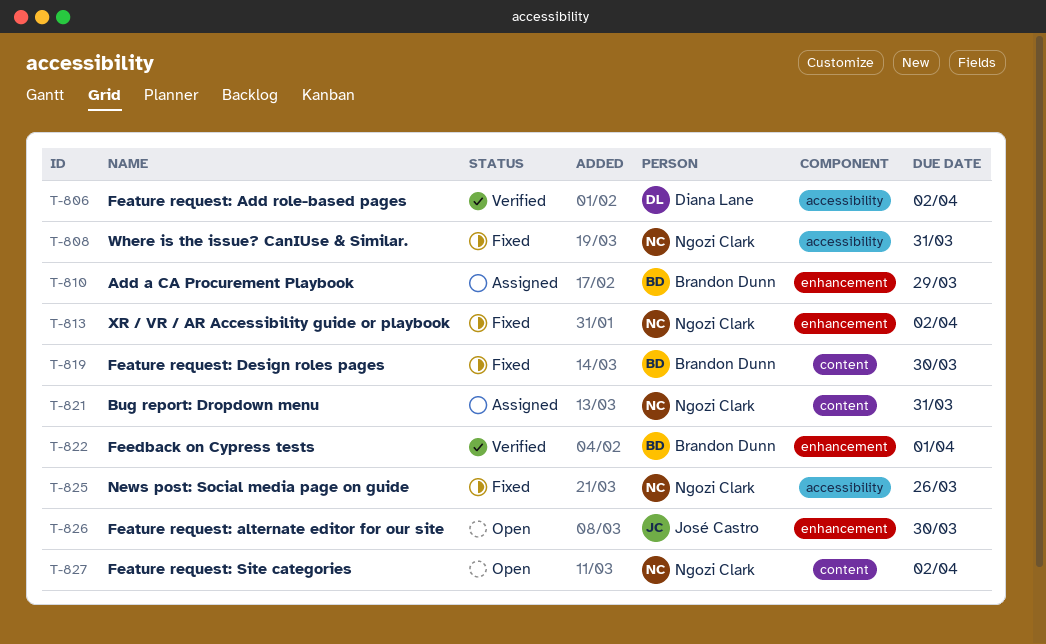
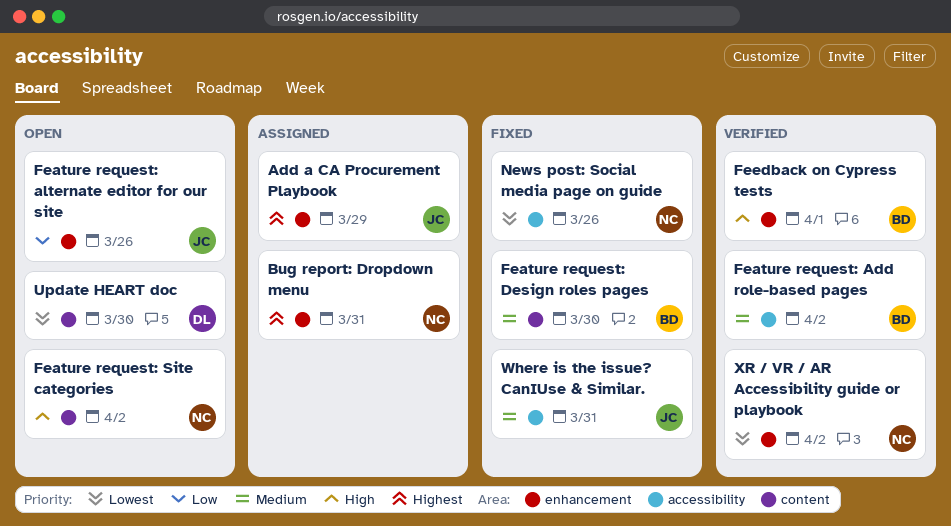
Add a CA Procurement Playbook, owner: Brandon Dunn -> José Castro
Bug report: Dropdown menu, label: content -> enhancement
Feature request: Add role-based pages, owner: Diana Lane -> Brandon Dunn
Feature request: alternate editor for our site, due: Mar 30 -> Mar 26
Update HEART doc: none -> present
Where is the issue? CanIUse & Similar., owner: Ngozi Clark -> José Castro
XR / VR / AR Accessibility guide or playbook, status: Fixed -> Verified

